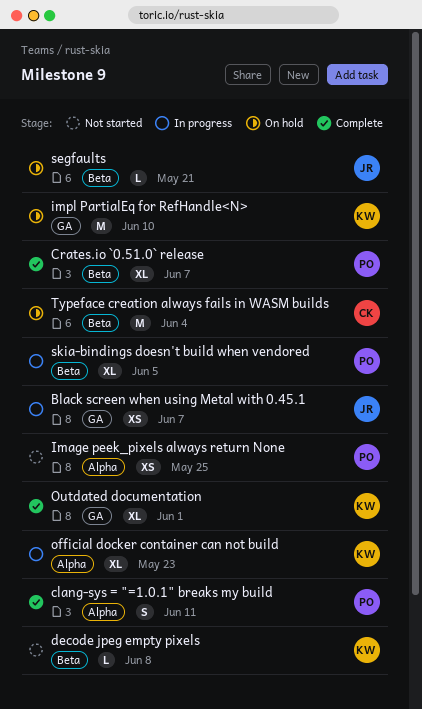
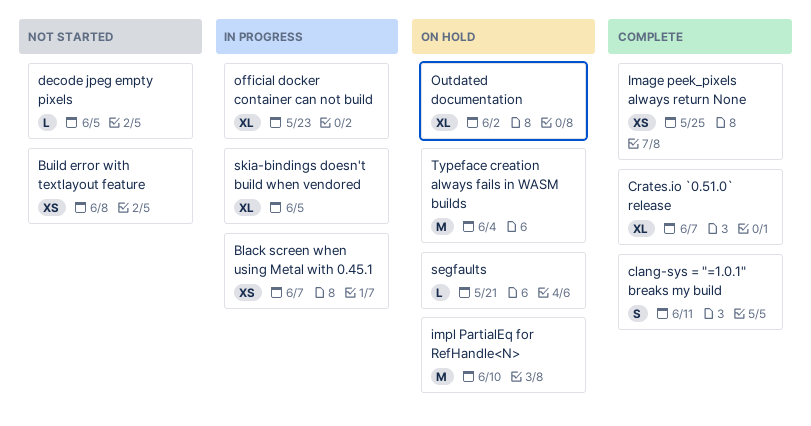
Build error with textlayout feature: none -> present
decode jpeg empty pixels, due: Jun 8 -> Jun 5
Image peek_pixels always return None, status: Not started -> Complete
Outdated documentation, status: Complete -> On hold
Outdated documentation, due: Jun 1 -> Jun 2

